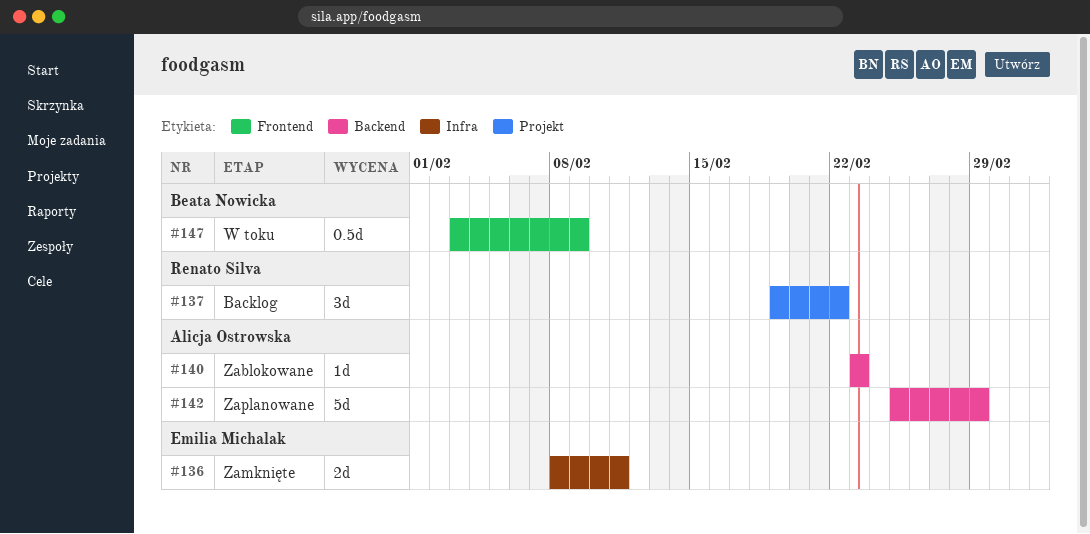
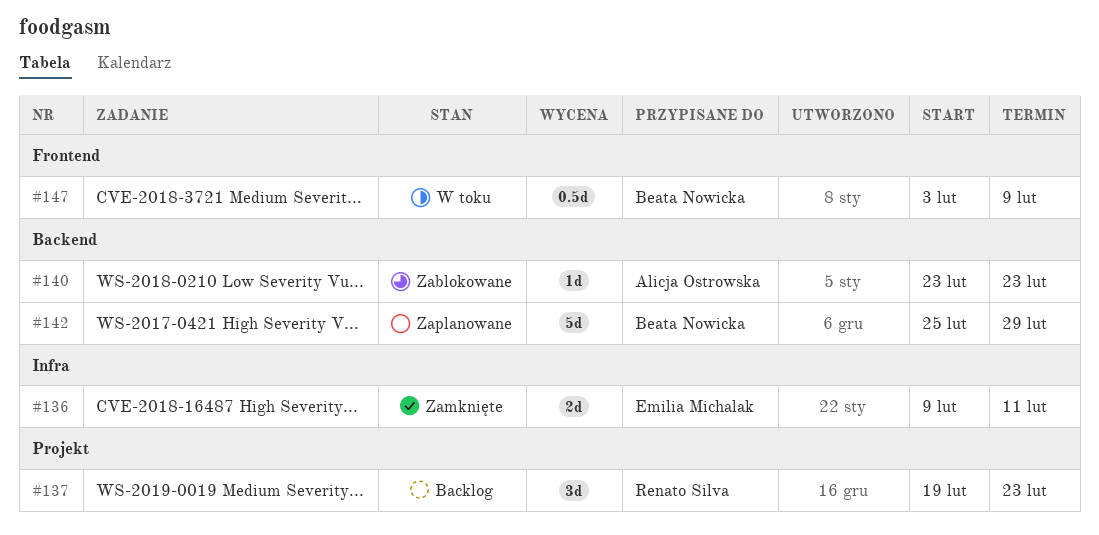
#136, start: Feb 8 -> Feb 9
#137, due: Feb 22 -> Feb 23
#142, owner: Alicja Ostrowska -> Beata Nowicka

